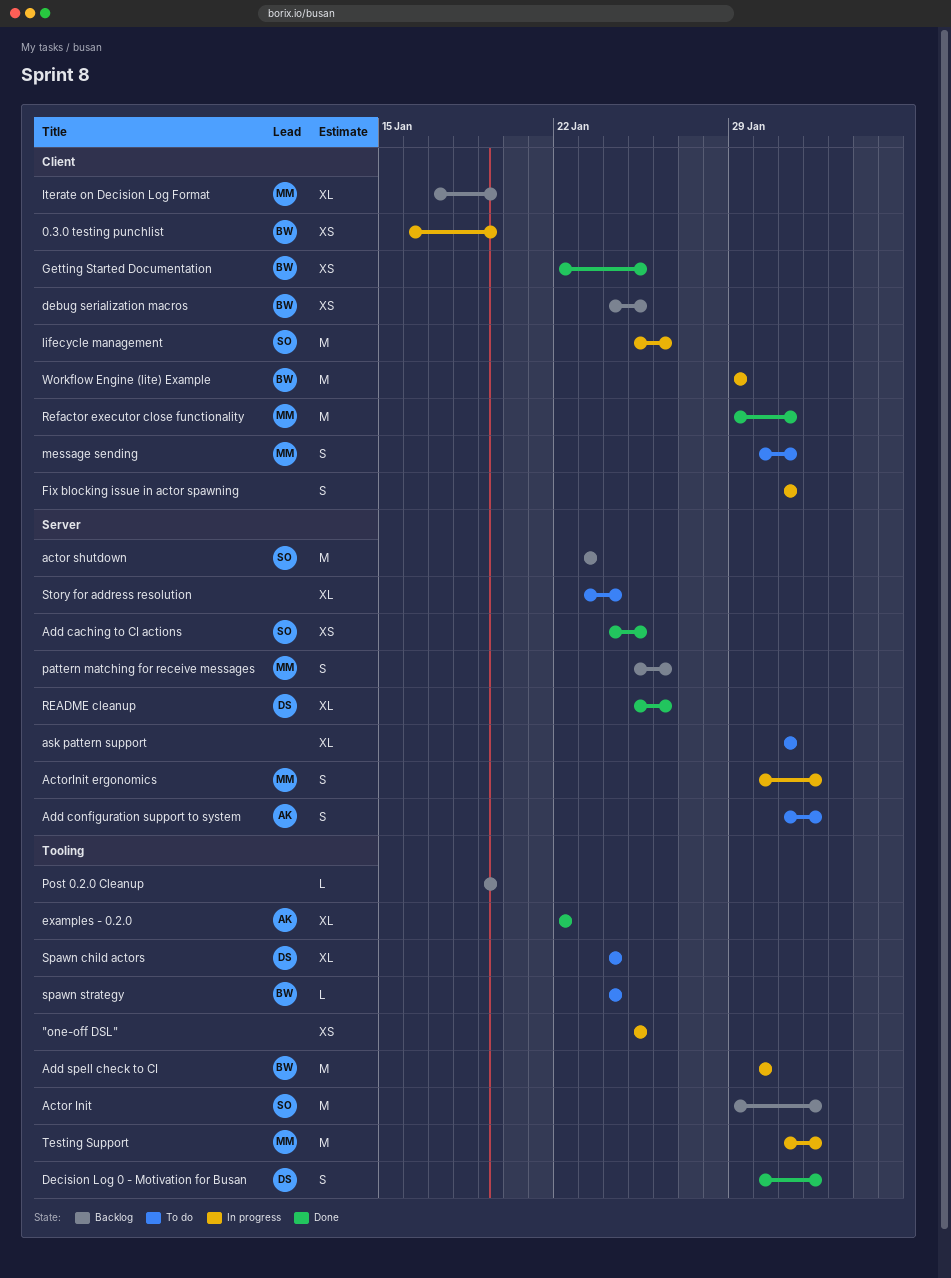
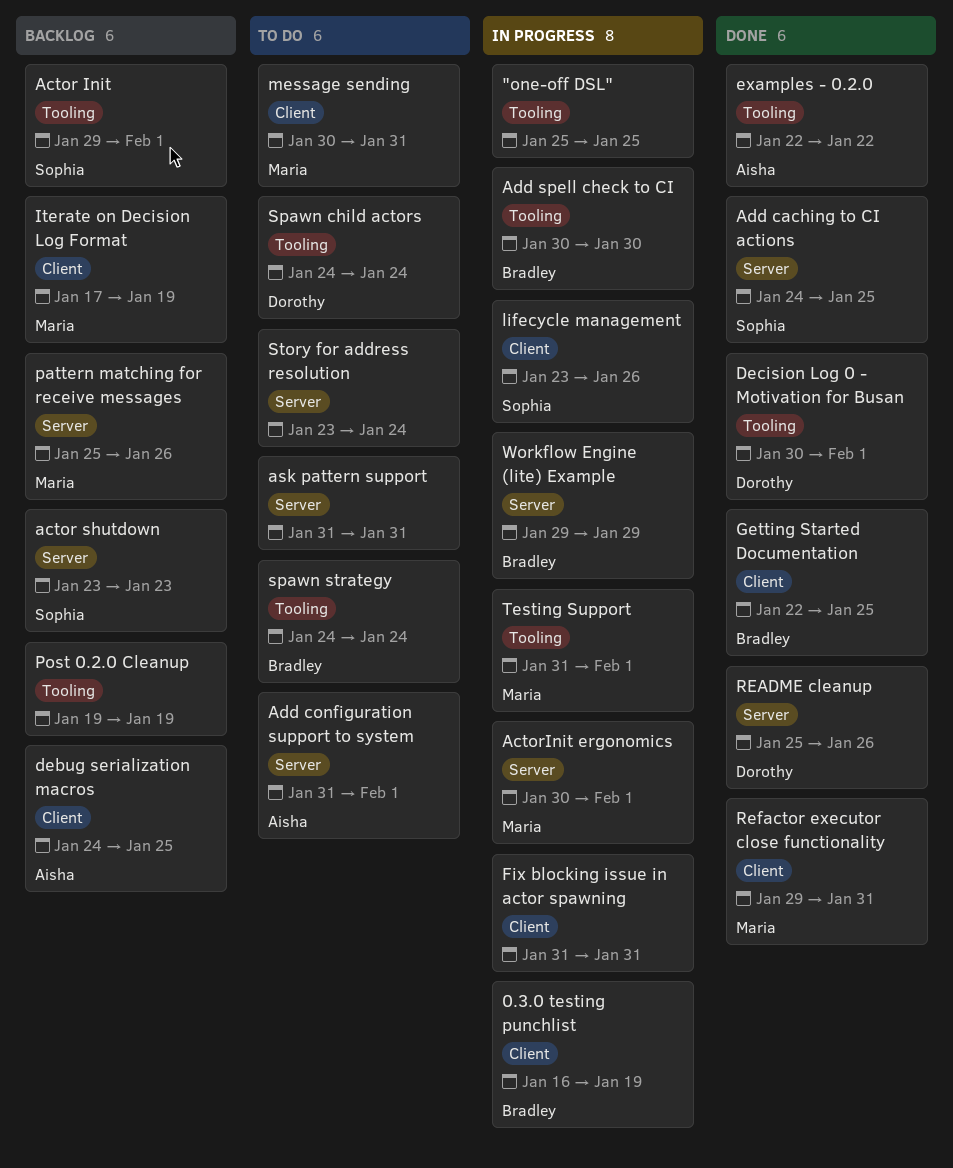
debug serialization macros, owner: Bradley -> Aisha
lifecycle management, start: Jan 25 -> Jan 23
Workflow Engine (lite) Example, label: Client -> Server

